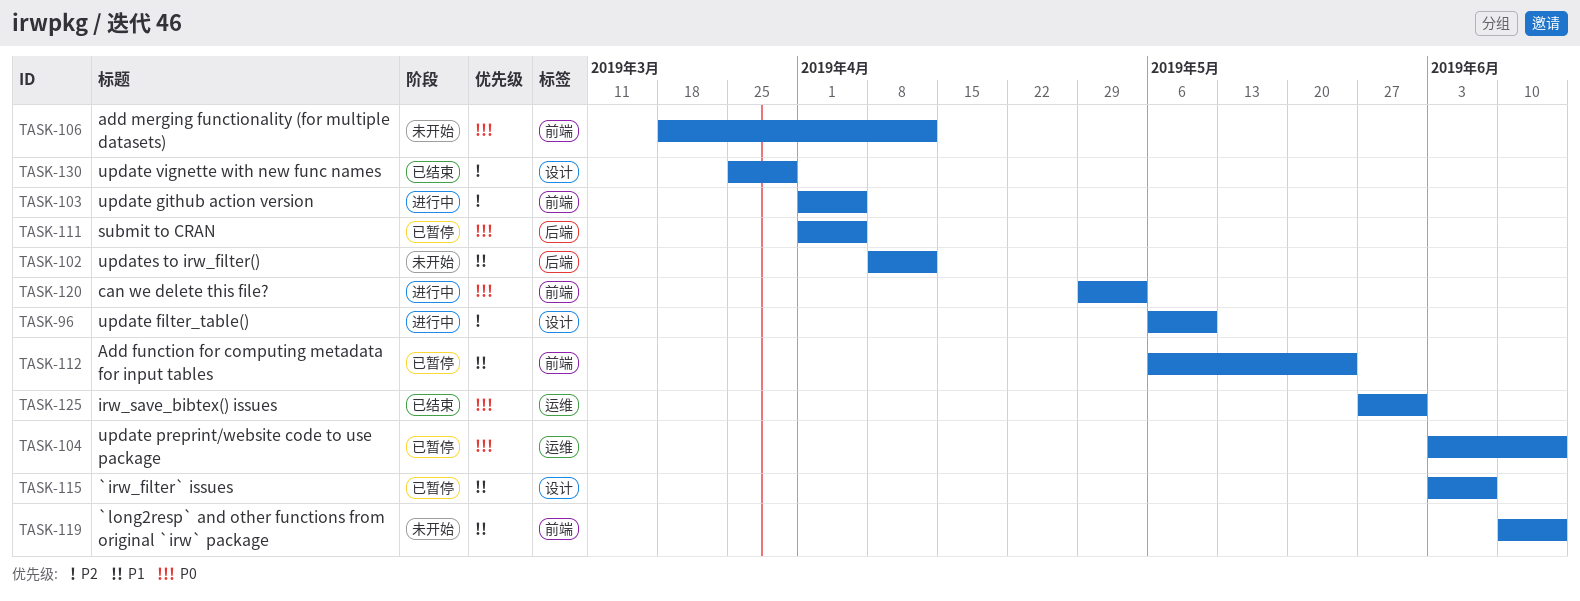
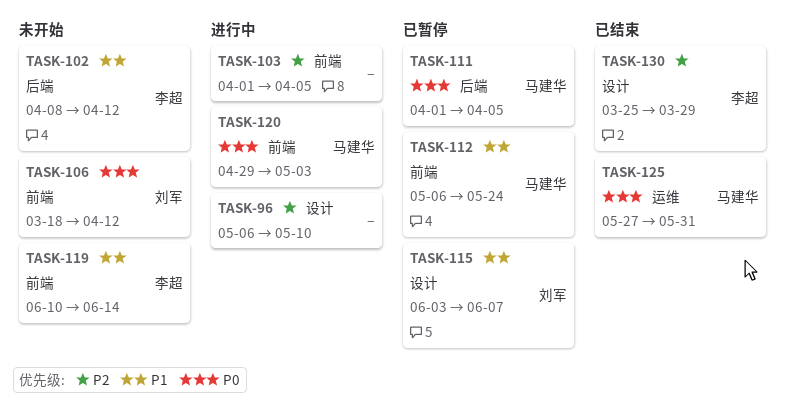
TASK-104: present -> none

